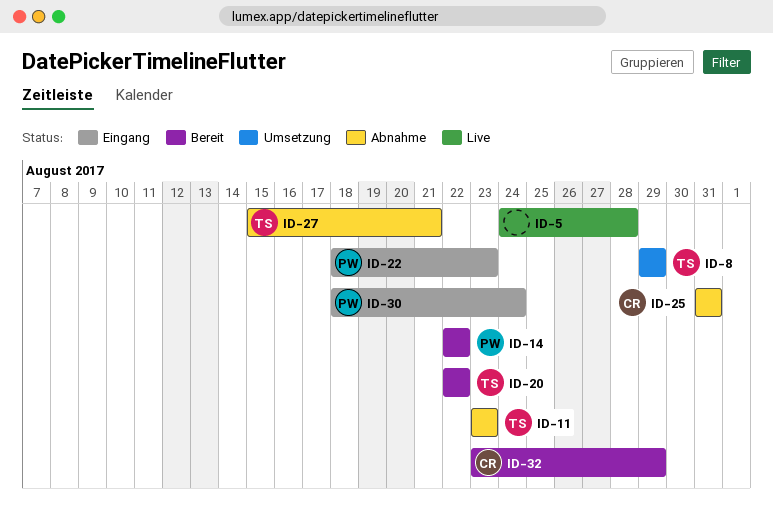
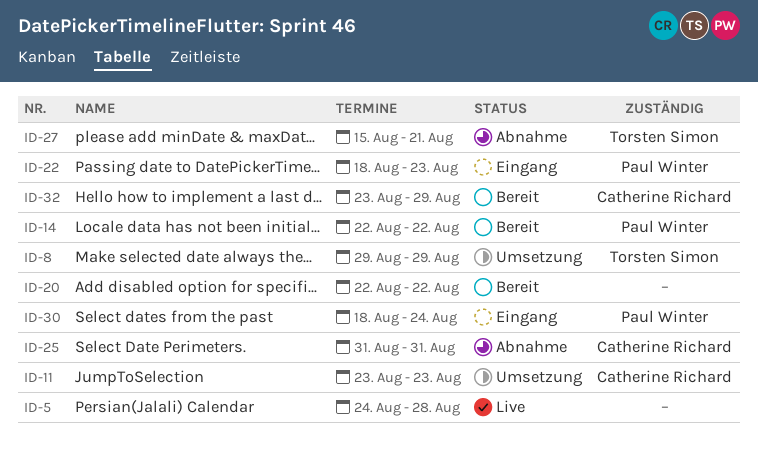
ID-11, status: Abnahme -> Umsetzung
ID-11, owner: Torsten Simon -> Catherine Richard
ID-20, owner: Torsten Simon -> none

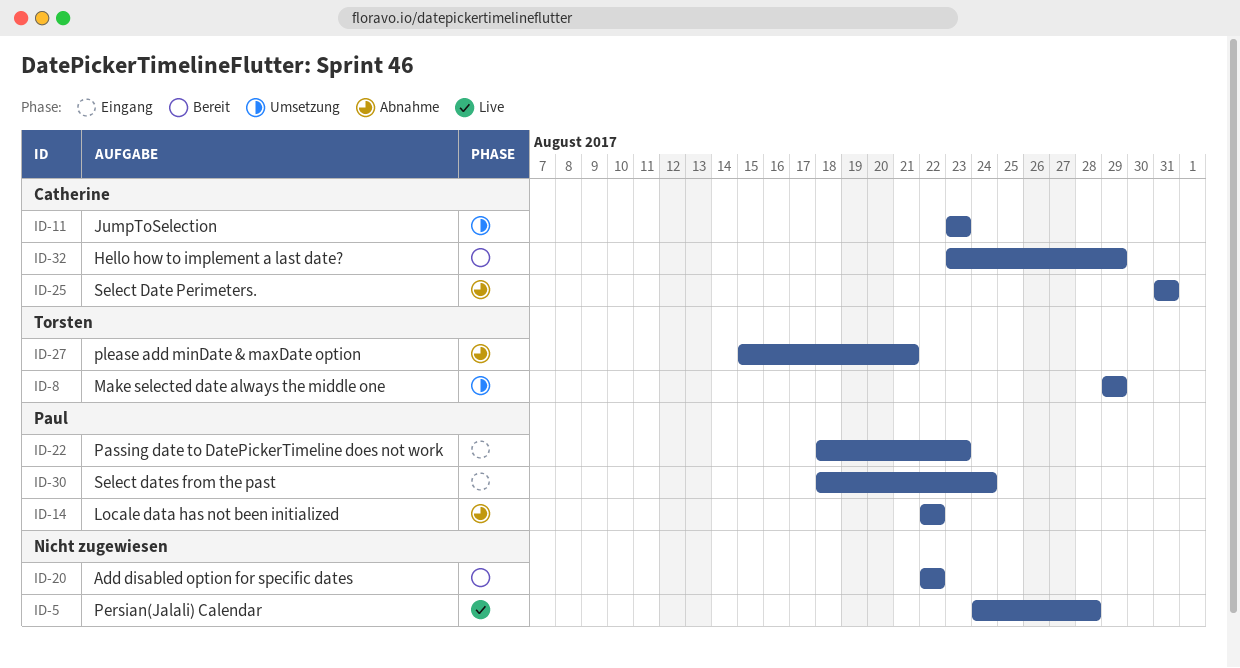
ID-14, status: Bereit -> Abnahme

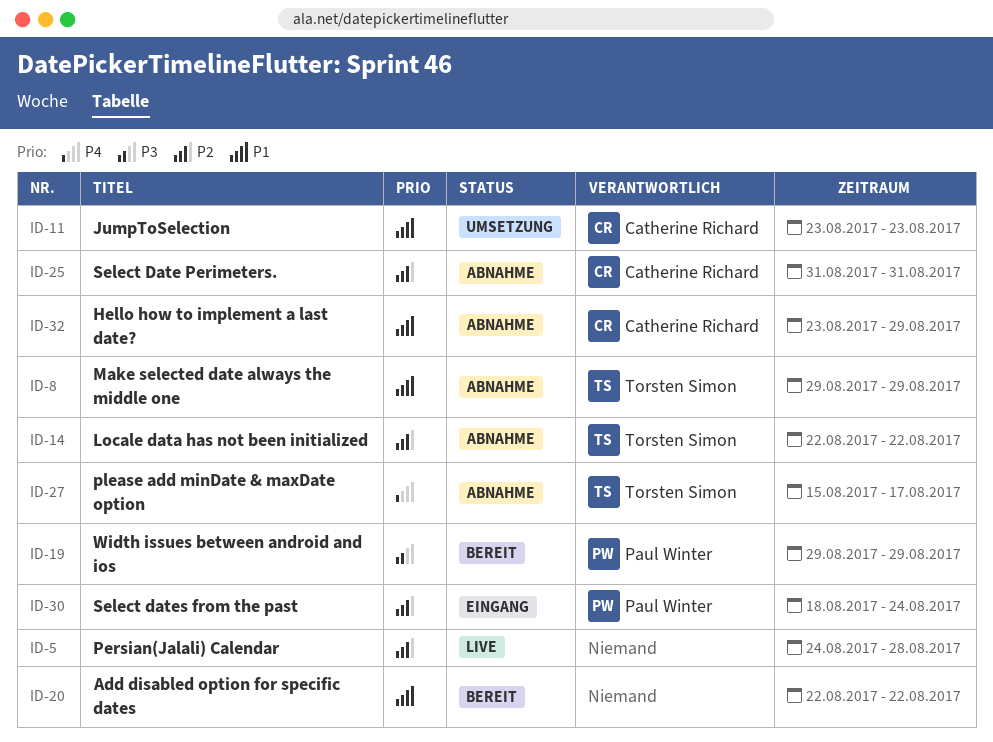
ID-8, status: Umsetzung -> Abnahme
ID-14, owner: Paul Winter -> Torsten Simon
ID-19: none -> present
ID-22: present -> none
ID-27, due: Aug 21 -> Aug 17
ID-32, status: Bereit -> Abnahme

